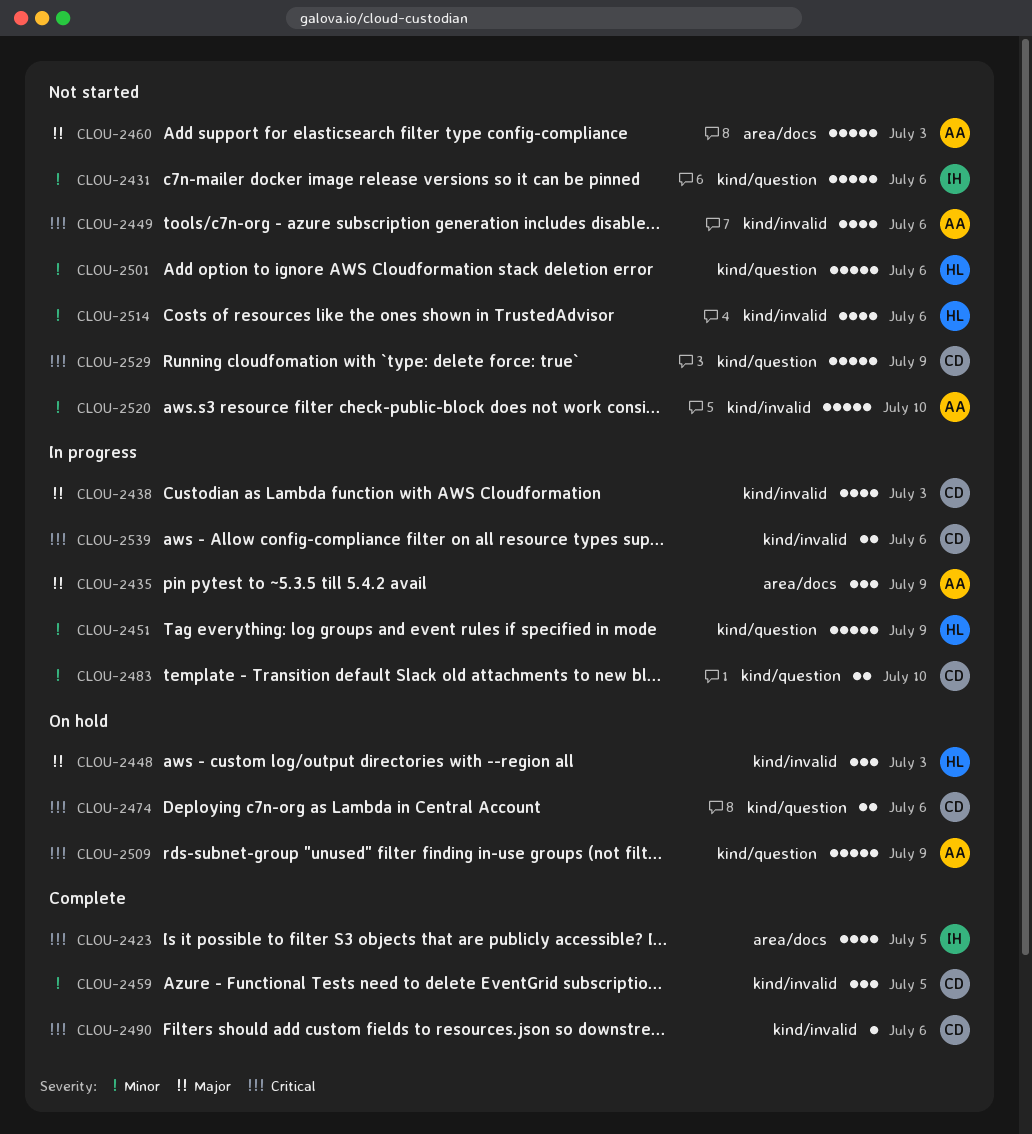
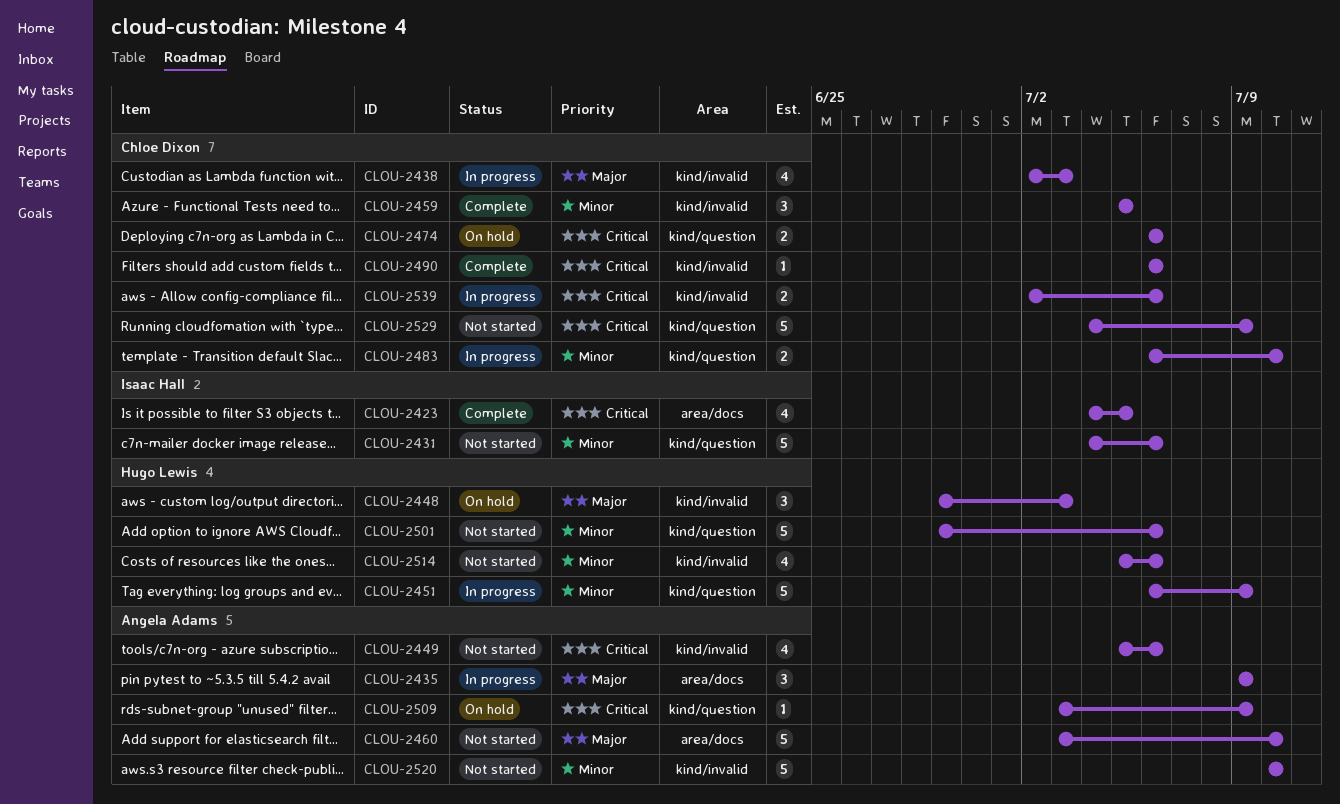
CLOU-2460, due: Jul 3 -> Jul 10
CLOU-2509, estimate: 5 -> 1

